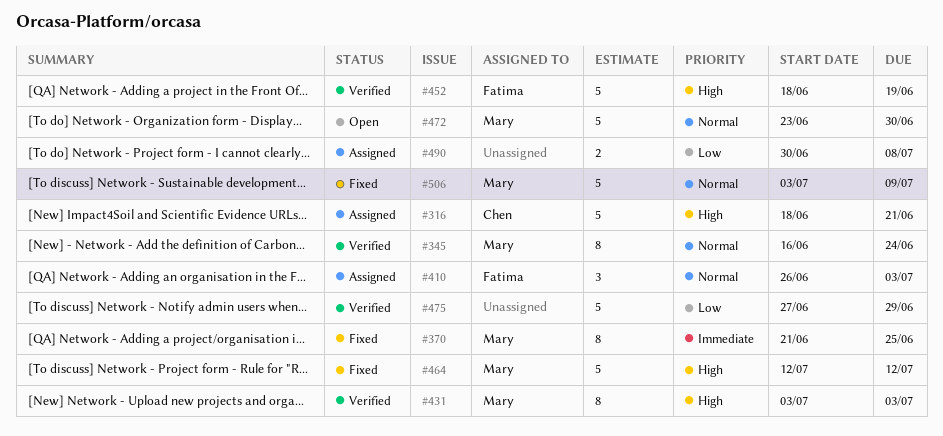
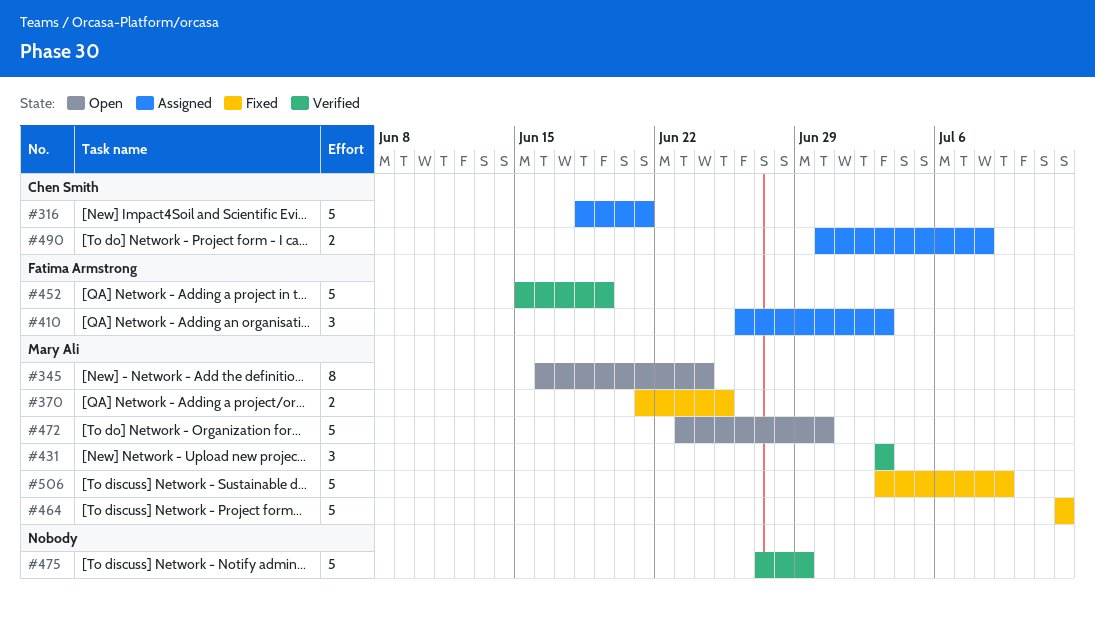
#345, status: Verified -> Open
#370, estimate: 8 -> 2
#431, estimate: 8 -> 3
#452, start: Jun 18 -> Jun 15
#490, owner: none -> Chen Smith

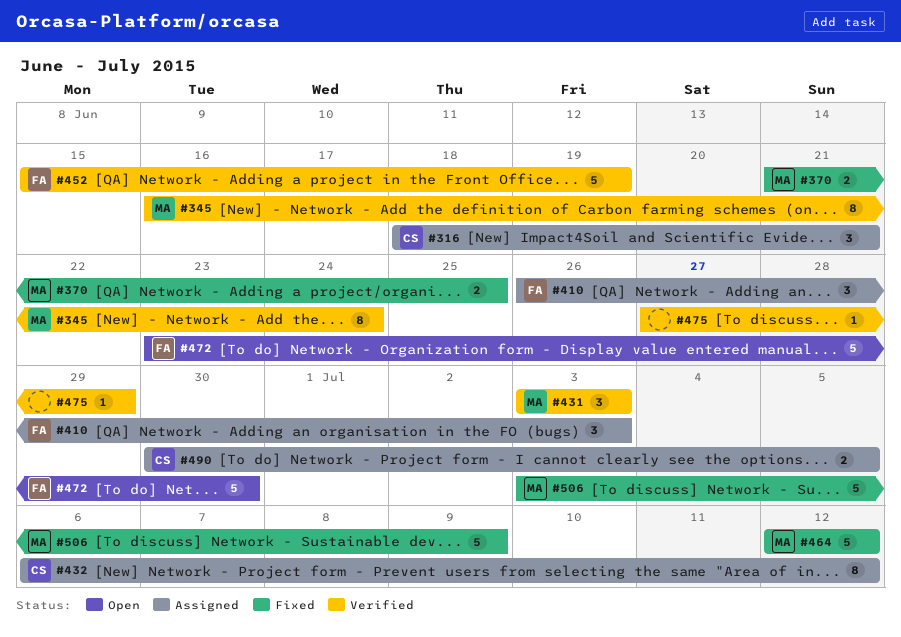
#316, estimate: 5 -> 3
#345, status: Open -> Verified
#432: none -> present
#472, owner: Mary Ali -> Fatima Armstrong
#475, estimate: 5 -> 1
#490, due: Jul 8 -> Jul 5

